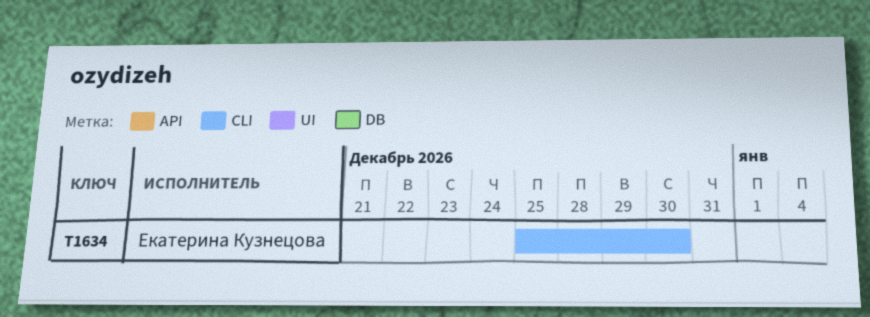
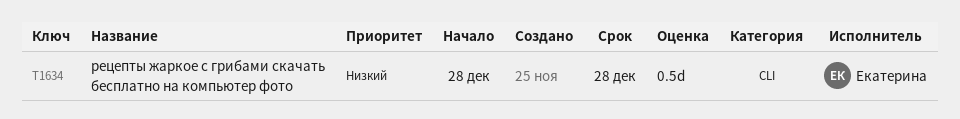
T1634, start: Dec 25 -> Dec 28
T1634, due: Dec 30 -> Dec 28

